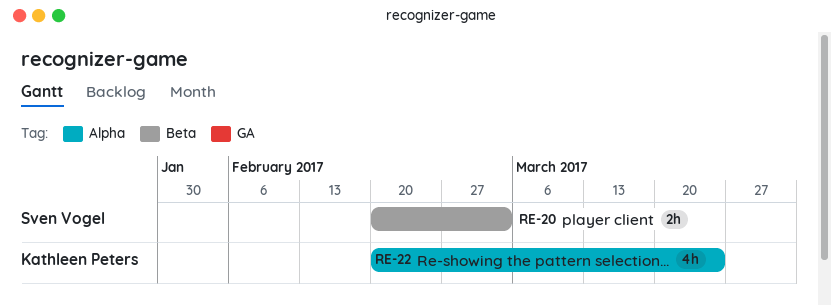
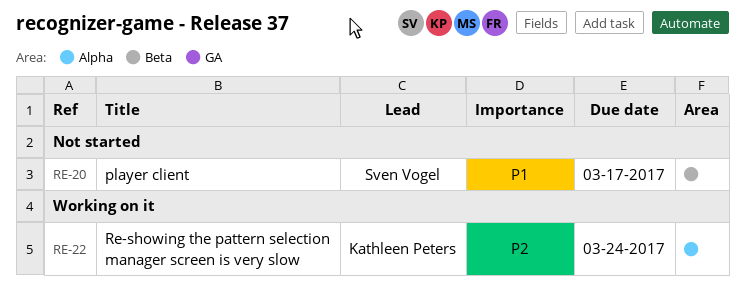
RE-20, due: Mar 3 -> Mar 17

